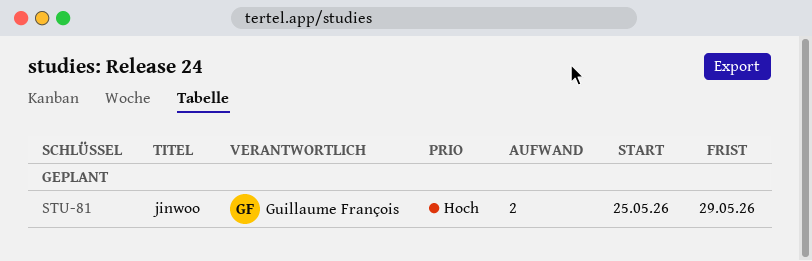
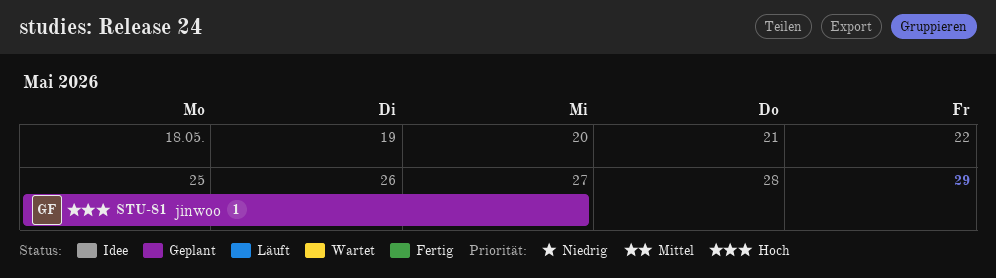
STU-81, estimate: 2 -> 1
STU-81, due: May 29 -> May 27

